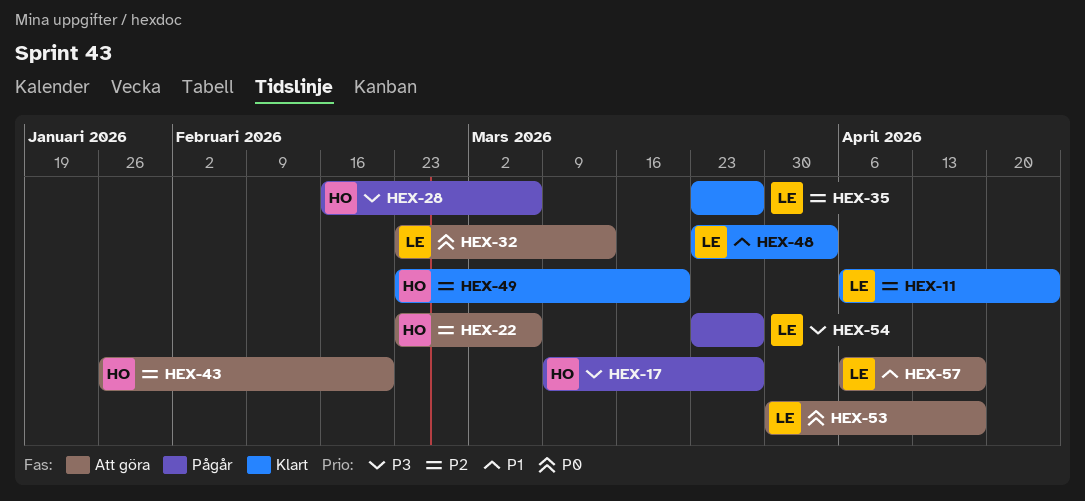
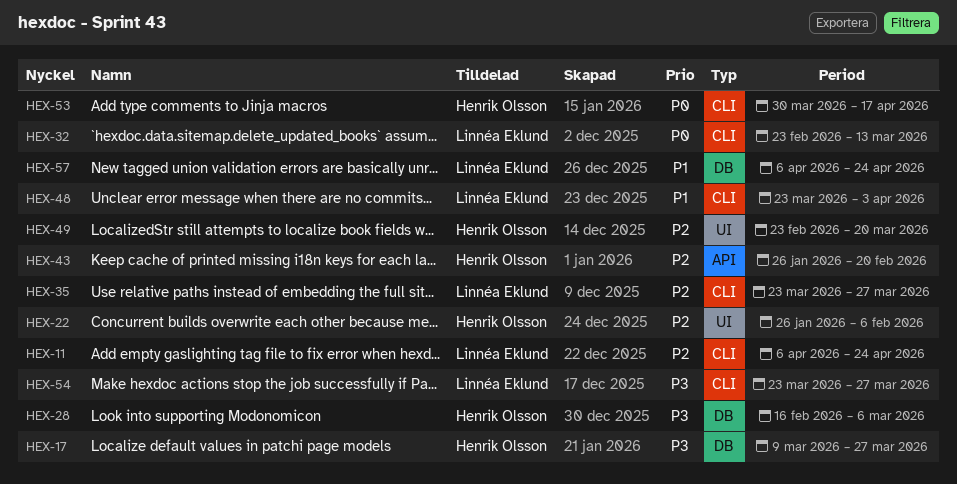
HEX-22, start: Feb 23 -> Jan 26
HEX-22, due: Mar 6 -> Feb 6
HEX-53, owner: Linnéa Eklund -> Henrik Olsson
HEX-57, due: Apr 17 -> Apr 24

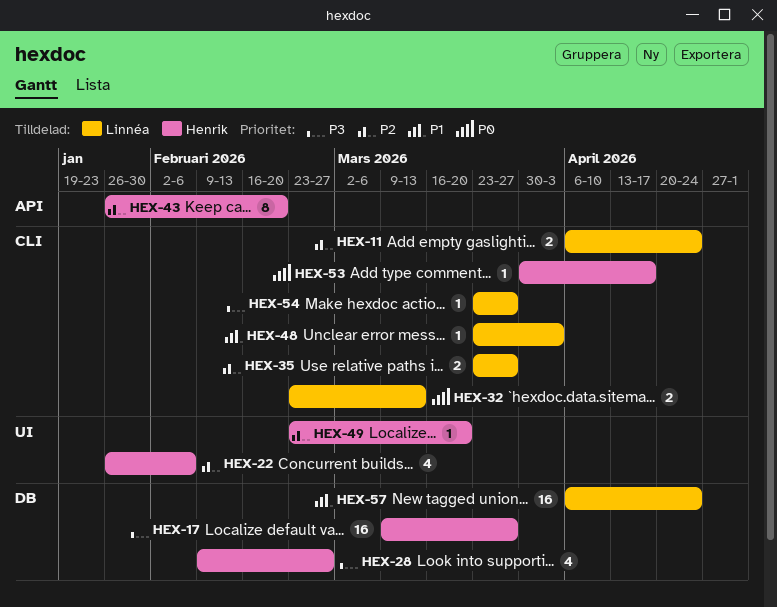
HEX-28, start: Feb 16 -> Feb 9
HEX-28, due: Mar 6 -> Feb 27

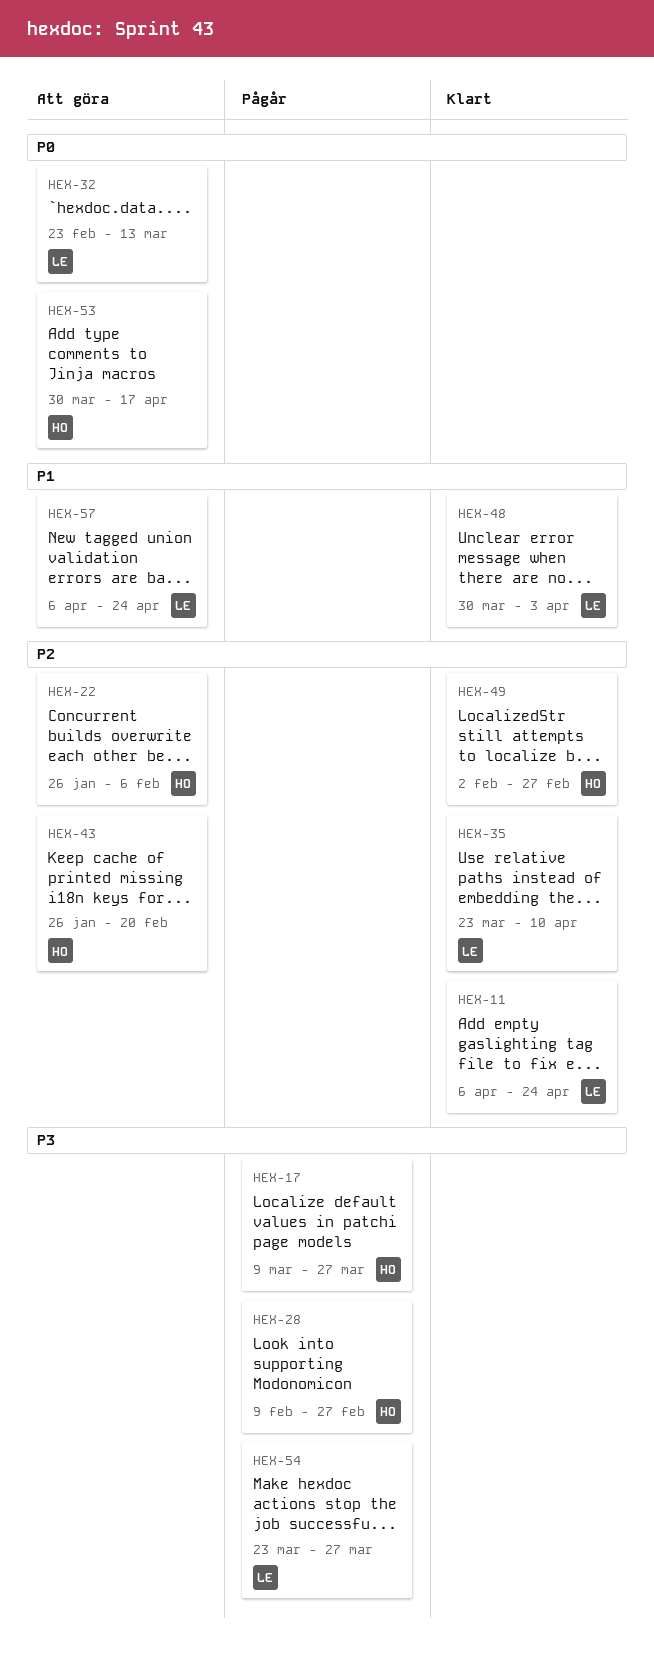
HEX-35, due: Mar 27 -> Apr 10
HEX-48, start: Mar 23 -> Mar 30
HEX-49, start: Feb 23 -> Feb 2
HEX-49, due: Mar 20 -> Feb 27

